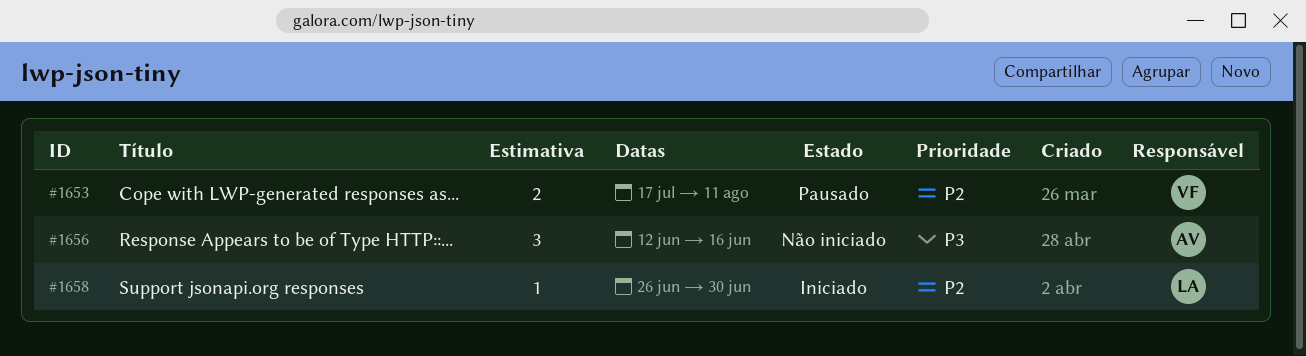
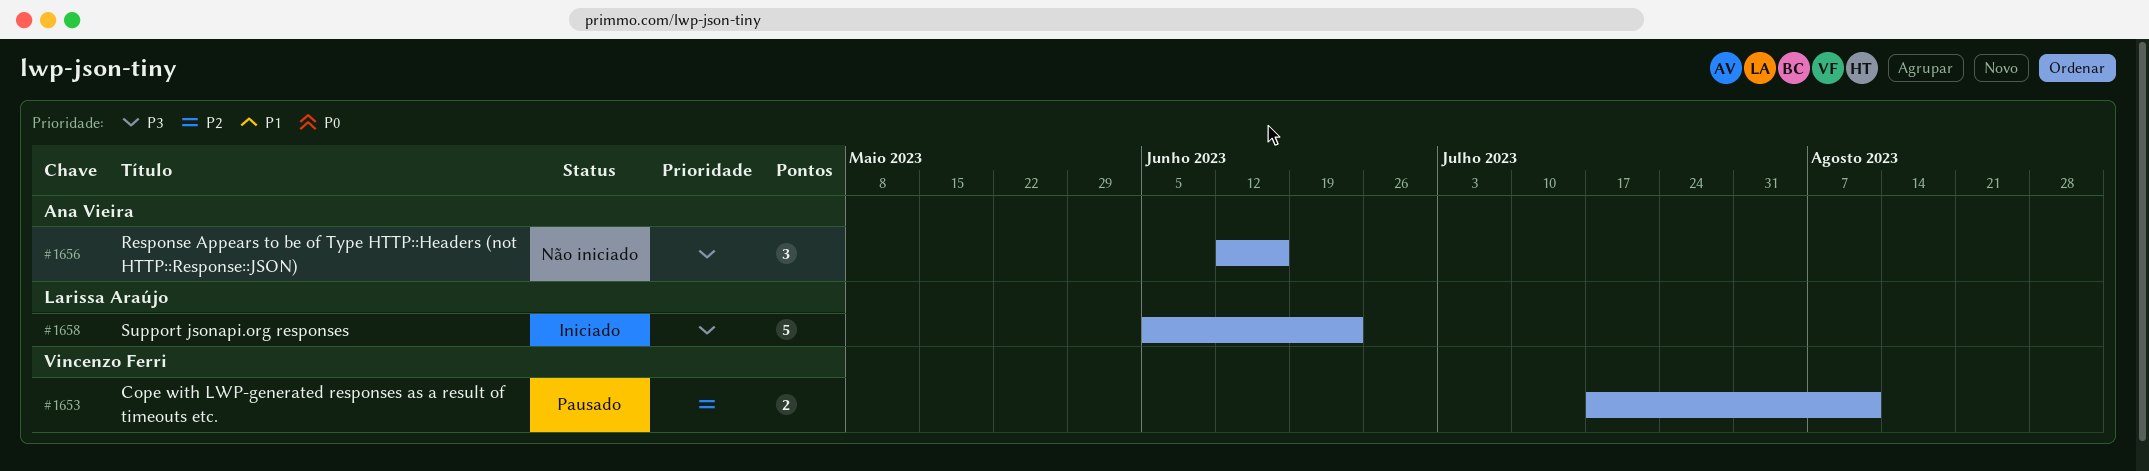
#1658, priority: P2 -> P3
#1658, estimate: 1 -> 5
#1658, start: Jun 26 -> Jun 5
#1658, due: Jun 30 -> Jun 23

